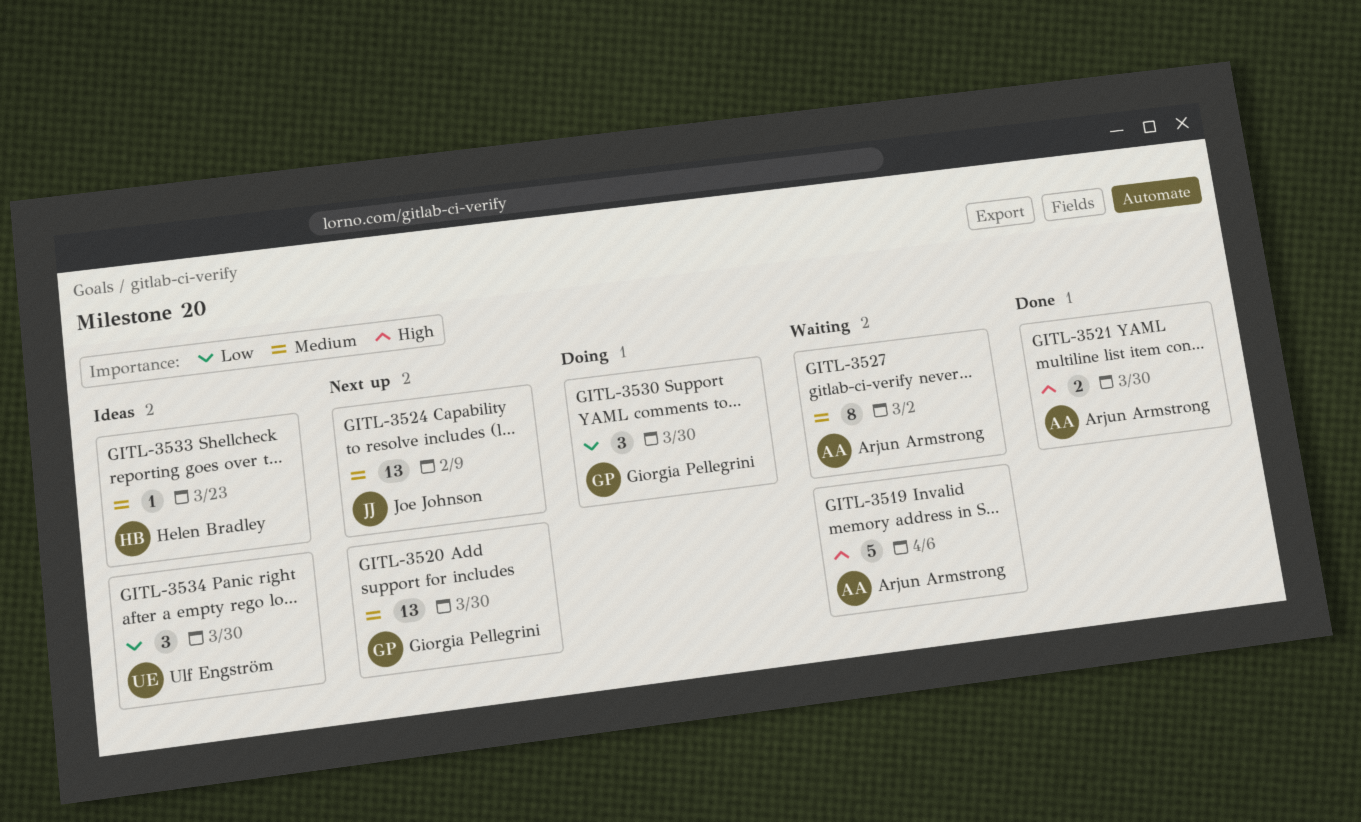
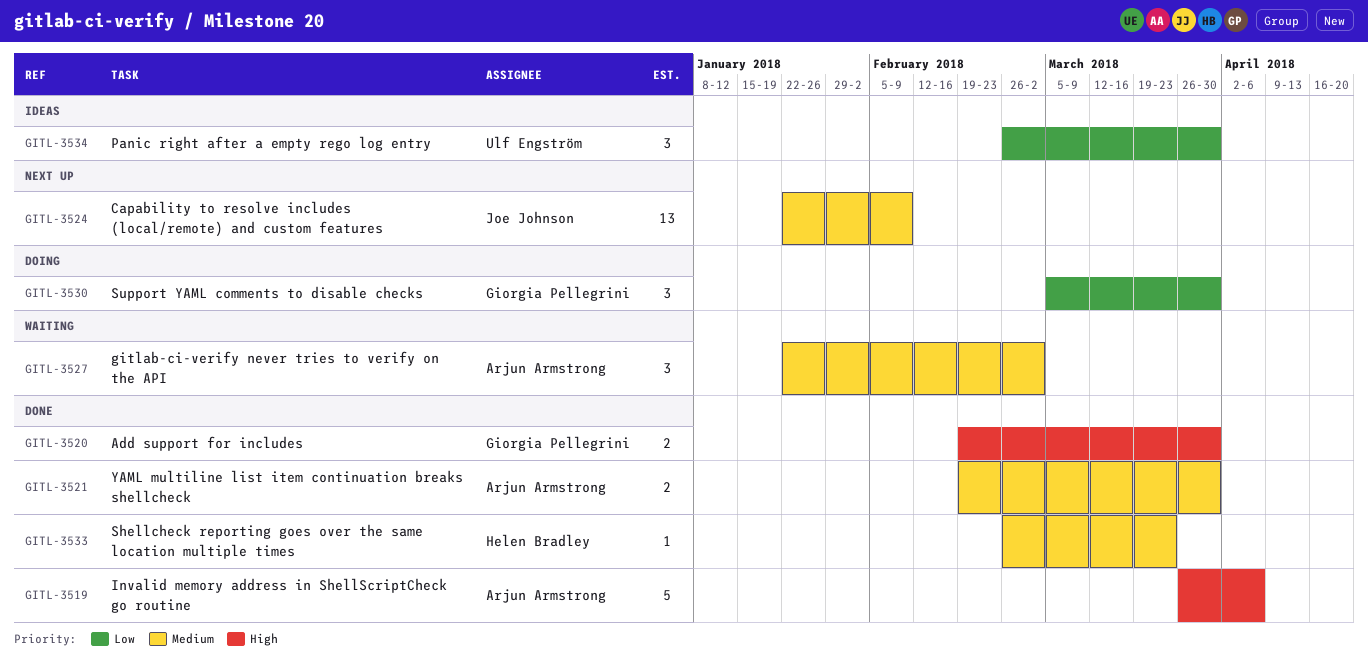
GITL-3519, status: Waiting -> Done
GITL-3520, status: Next up -> Done
GITL-3520, priority: Medium -> High
GITL-3520, estimate: 13 -> 2
GITL-3521, priority: High -> Medium
GITL-3527, estimate: 8 -> 3
GITL-3533, status: Ideas -> Done

